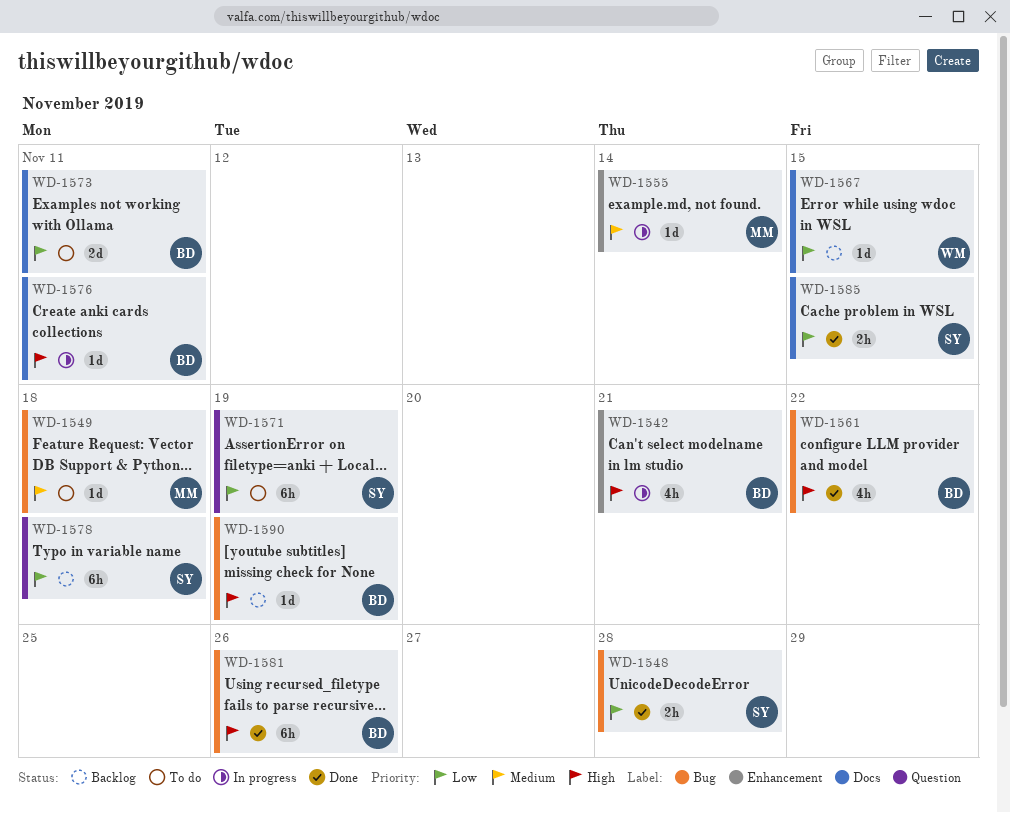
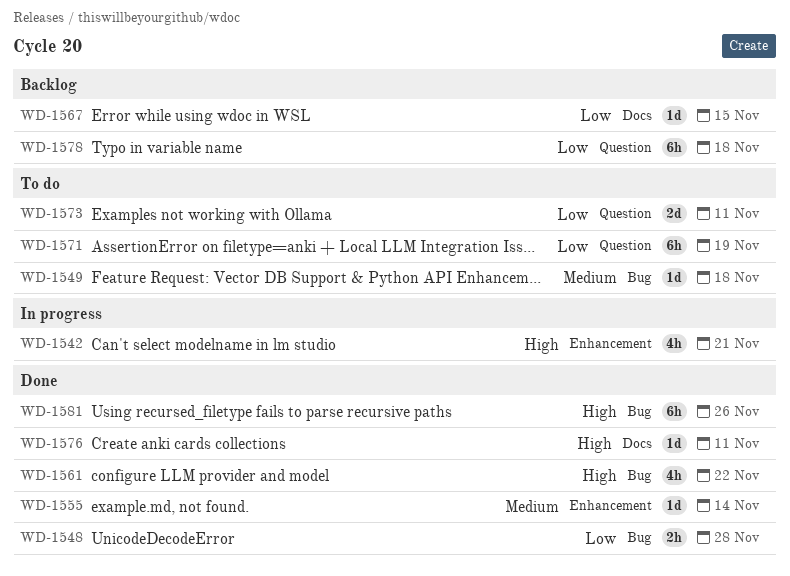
WD-1555, status: In progress -> Done
WD-1573, label: Docs -> Question
WD-1576, status: In progress -> Done
WD-1585: present -> none
WD-1590: present -> none

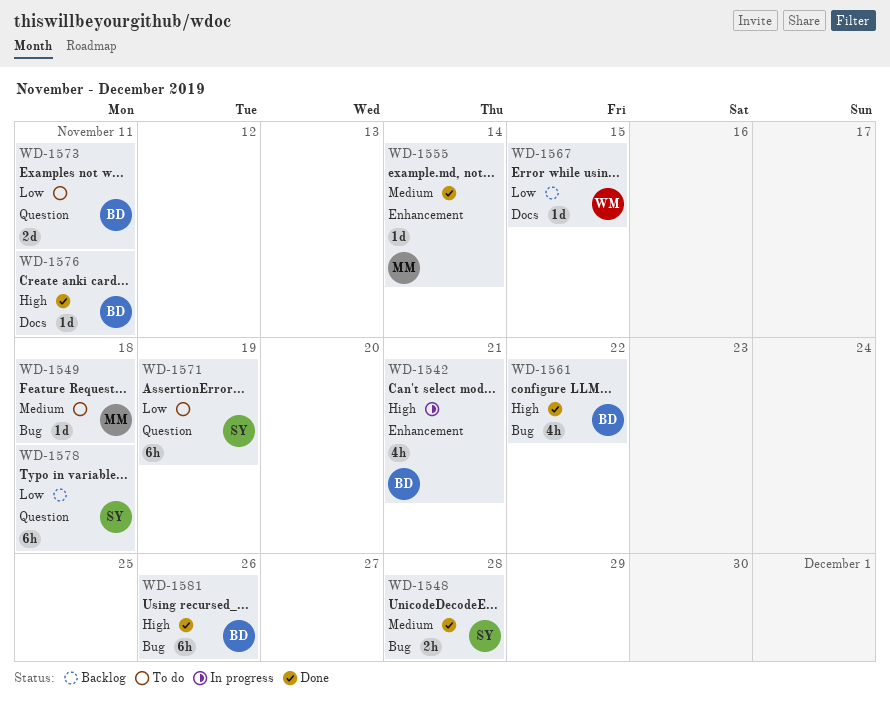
WD-1548, priority: Low -> Medium

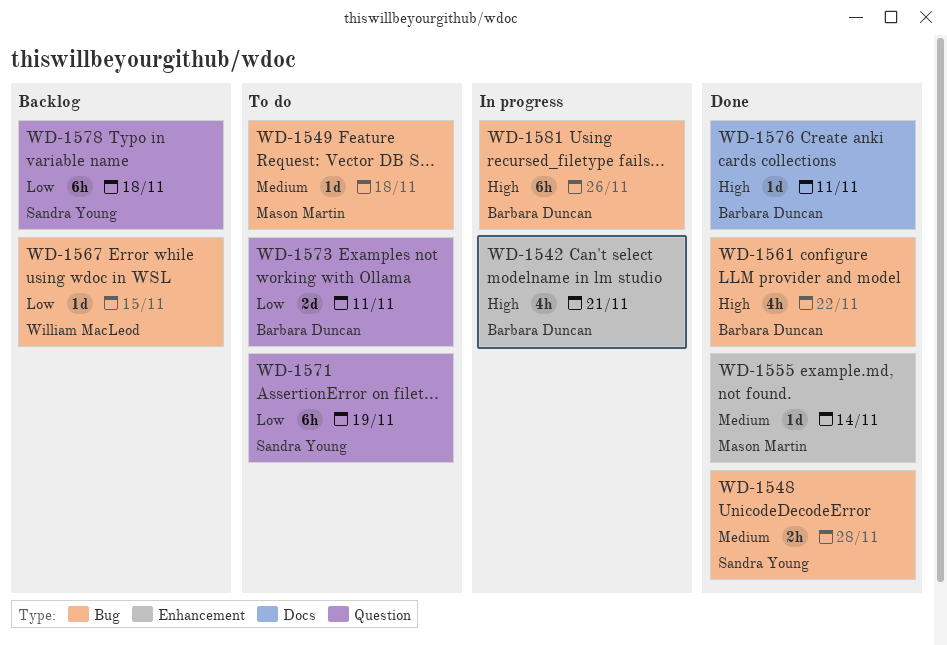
WD-1567, label: Docs -> Bug
WD-1581, status: Done -> In progress

